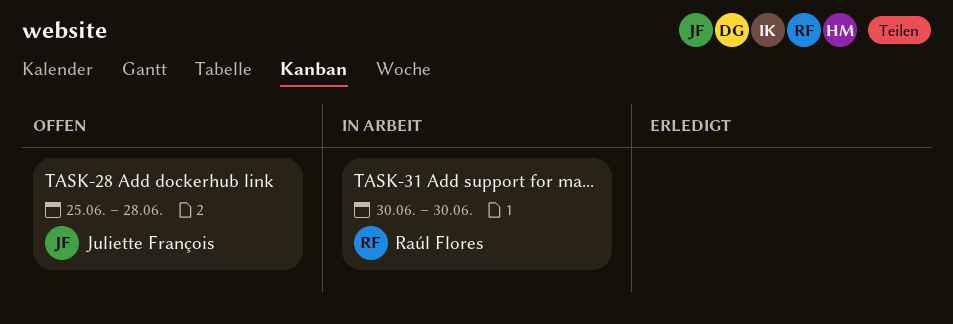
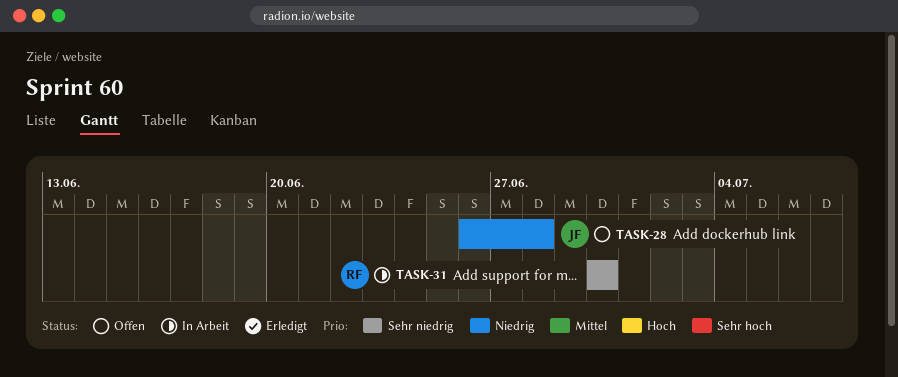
TASK-28, start: Jun 25 -> Jun 26

